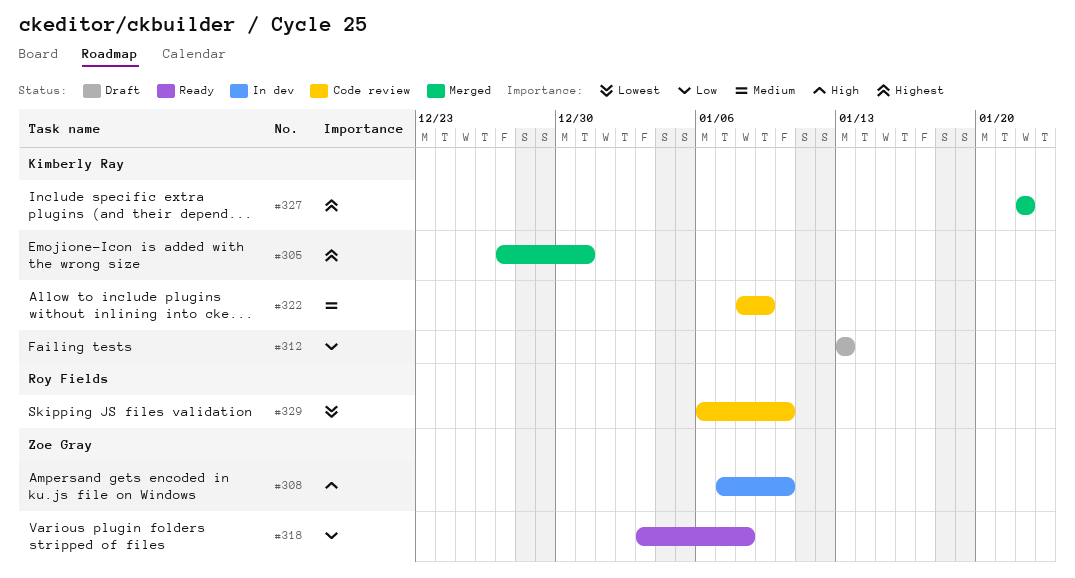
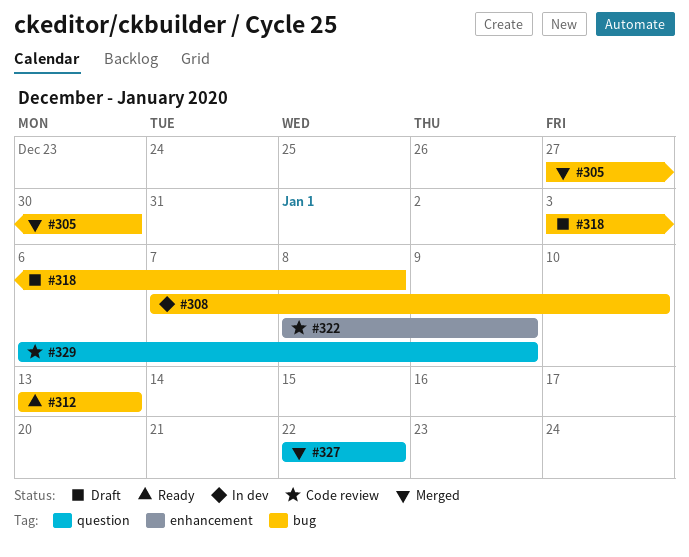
#305, due: Dec 31 -> Dec 30
#312, status: Draft -> Ready
#318, status: Ready -> Draft
#329, due: Jan 10 -> Jan 9

